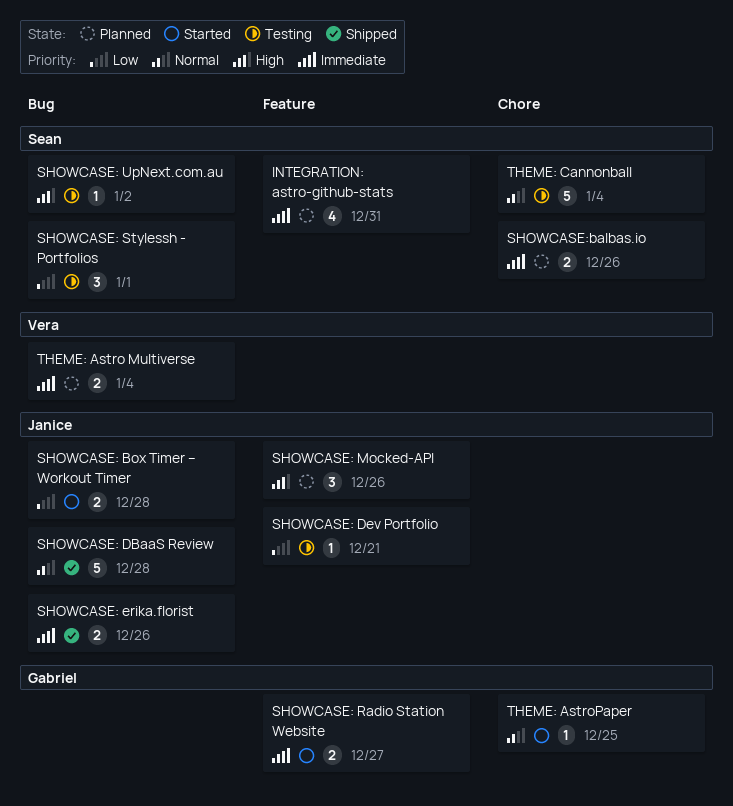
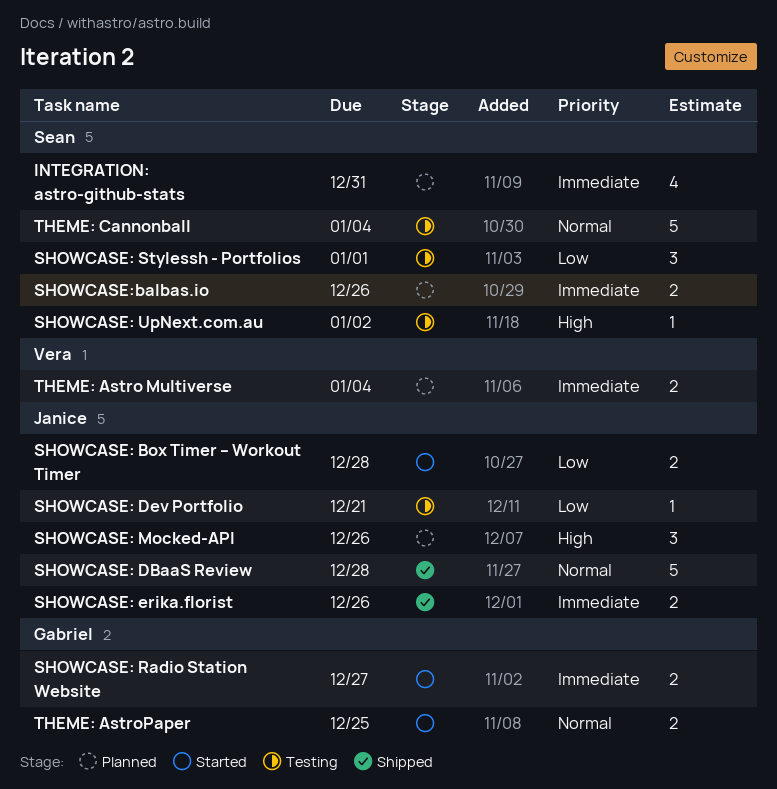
THEME: AstroPaper, estimate: 1 -> 2

